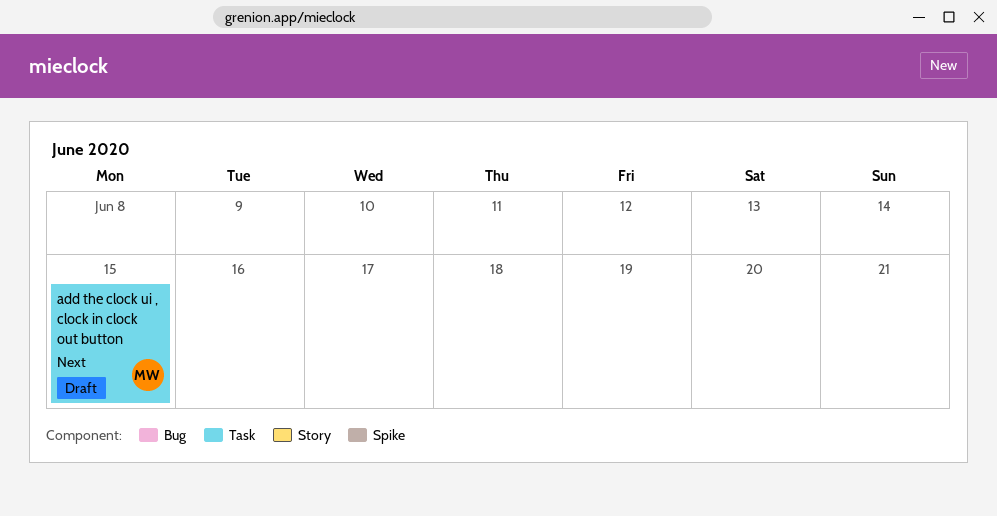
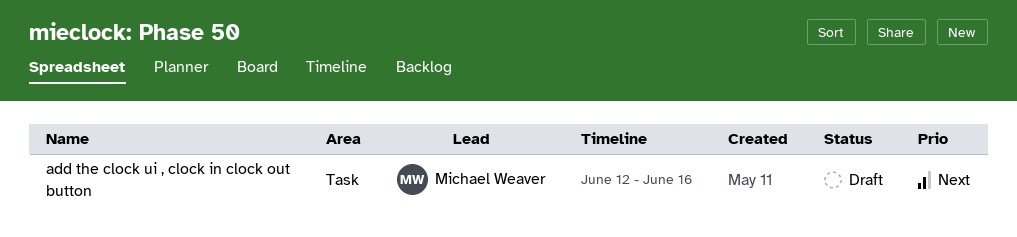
add the clock ui , clock in clock out button, due: Jun 15 -> Jun 16

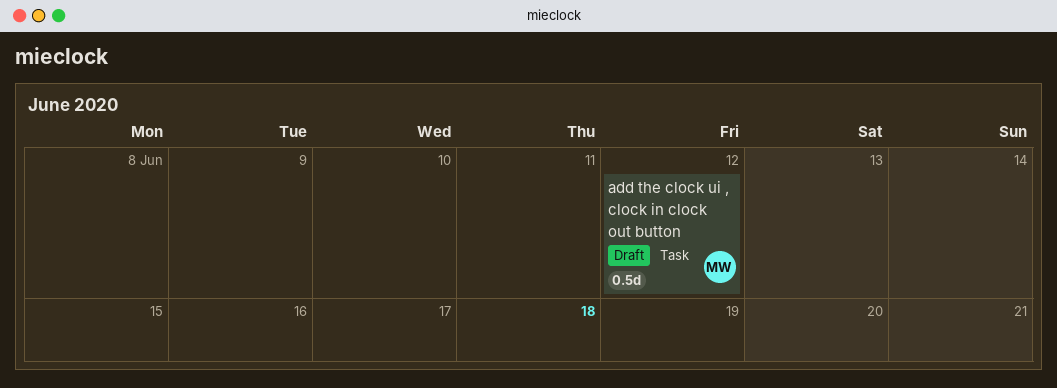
add the clock ui , clock in clock out button, due: Jun 16 -> Jun 12

